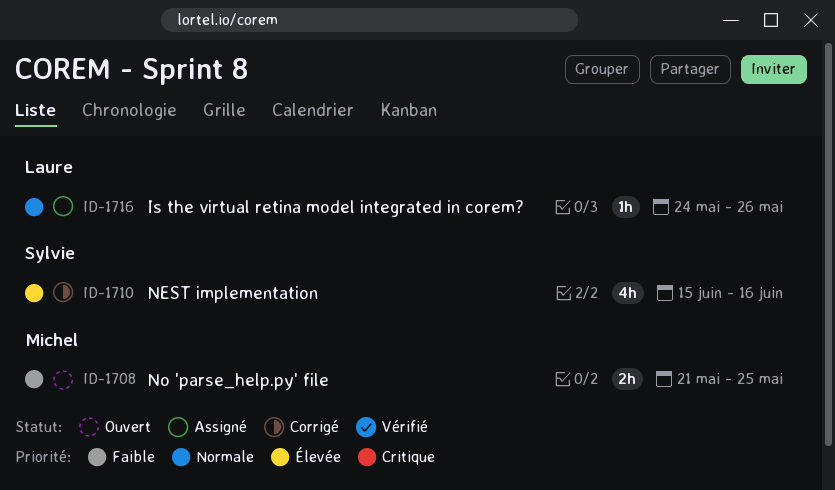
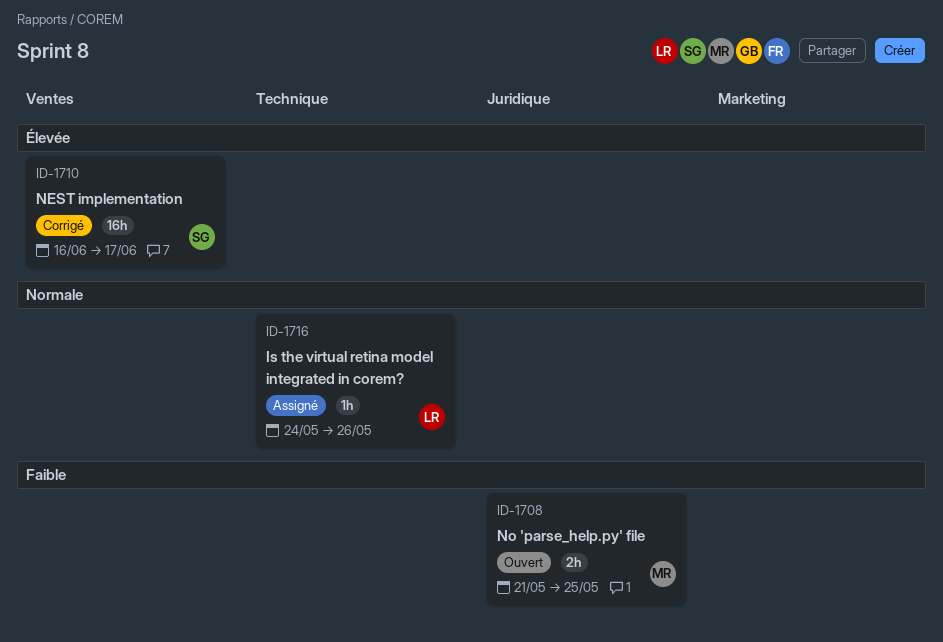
ID-1710, estimate: 4h -> 16h
ID-1710, start: Jun 15 -> Jun 16
ID-1710, due: Jun 16 -> Jun 17

